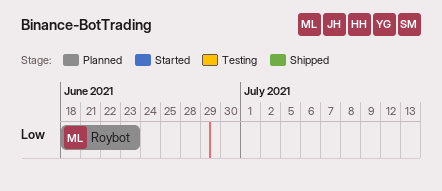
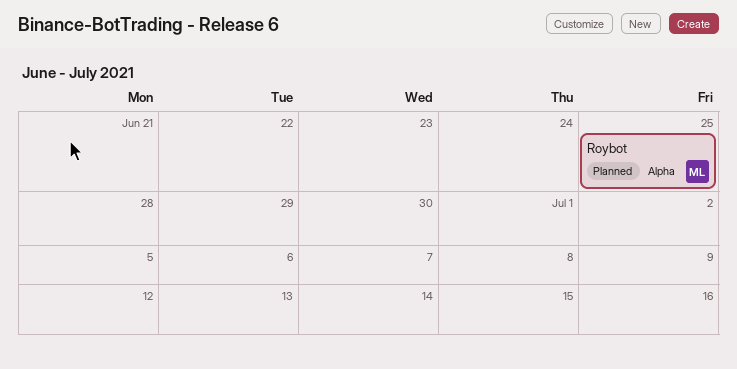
Roybot, due: Jun 23 -> Jun 25

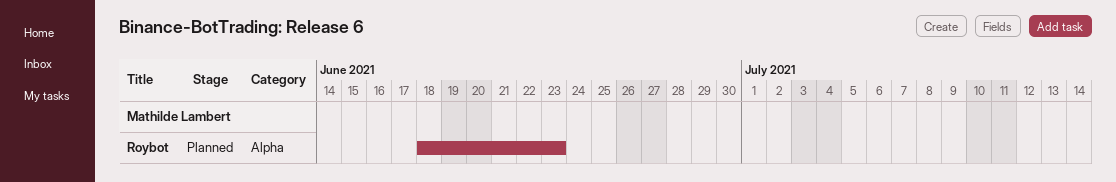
Roybot, due: Jun 25 -> Jun 23

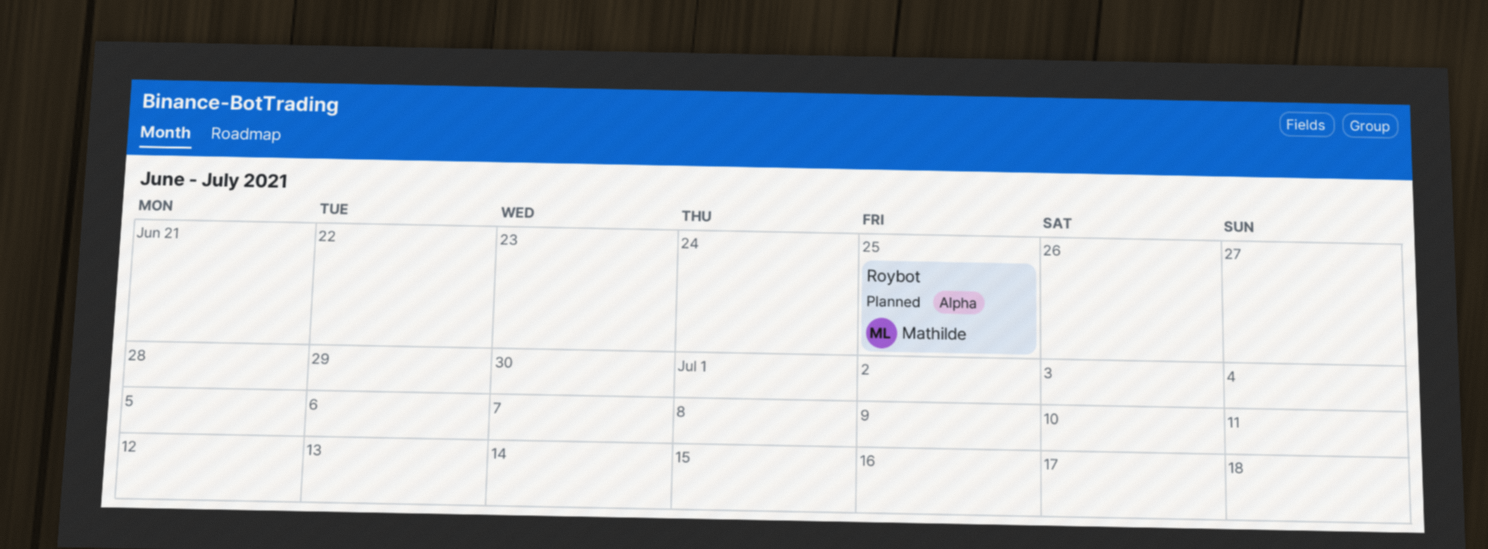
Roybot, due: Jun 23 -> Jun 25

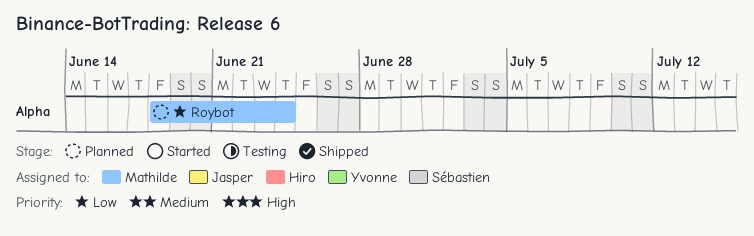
Roybot, due: Jun 25 -> Jun 24

